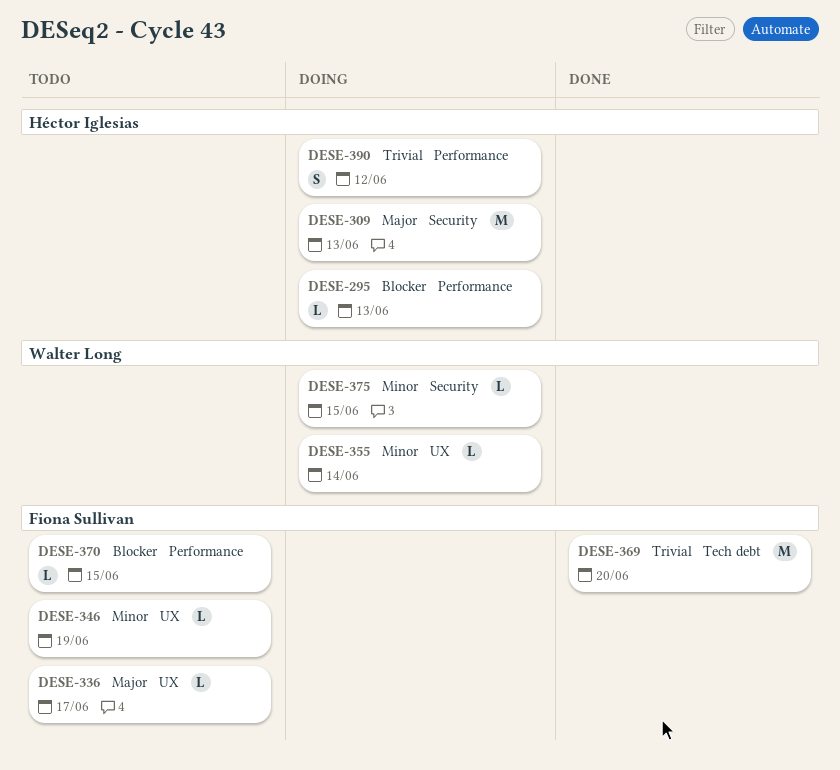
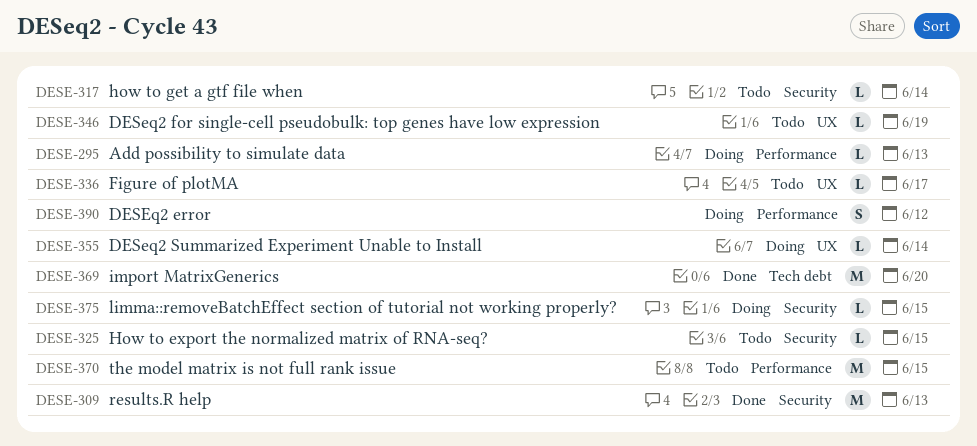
DESE-309, status: Doing -> Done
DESE-317: none -> present
DESE-325: none -> present
DESE-370, estimate: L -> M

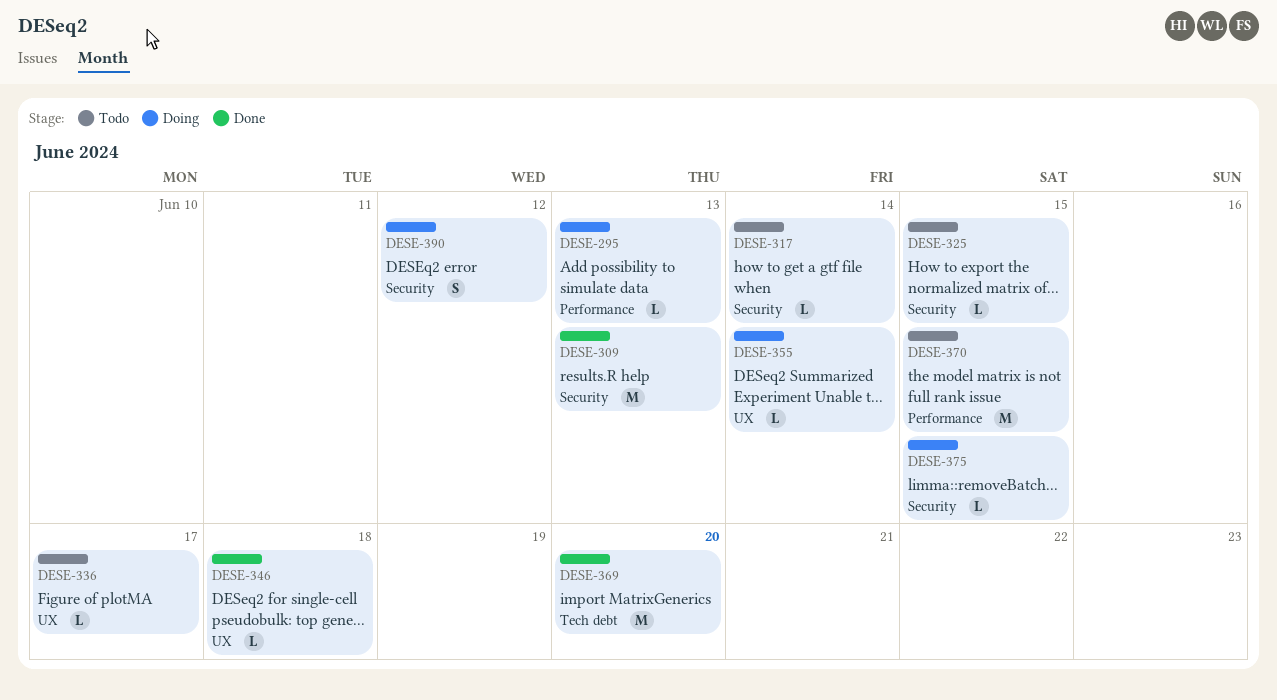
DESE-346, status: Todo -> Done
DESE-346, due: Jun 19 -> Jun 18
DESE-390, label: Performance -> Security

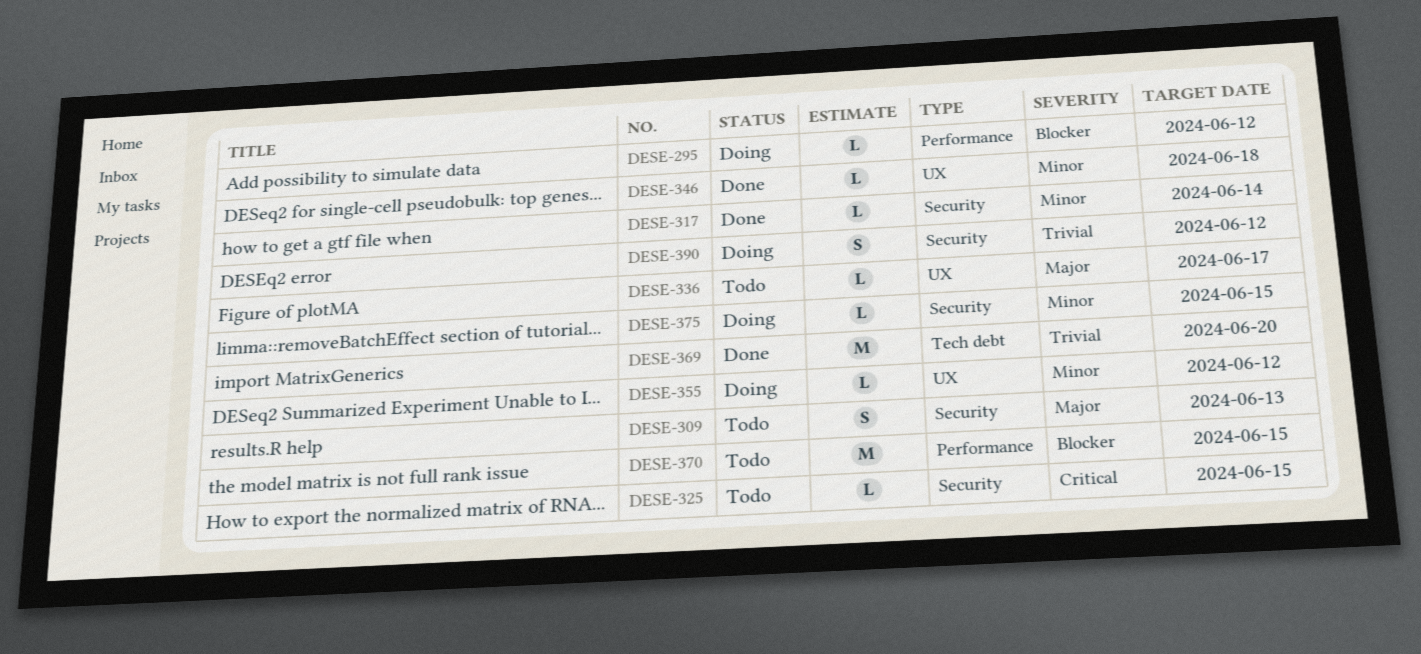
DESE-295, due: Jun 13 -> Jun 12
DESE-309, status: Done -> Todo
DESE-309, estimate: M -> S
DESE-317, status: Todo -> Done
DESE-355, due: Jun 14 -> Jun 12

